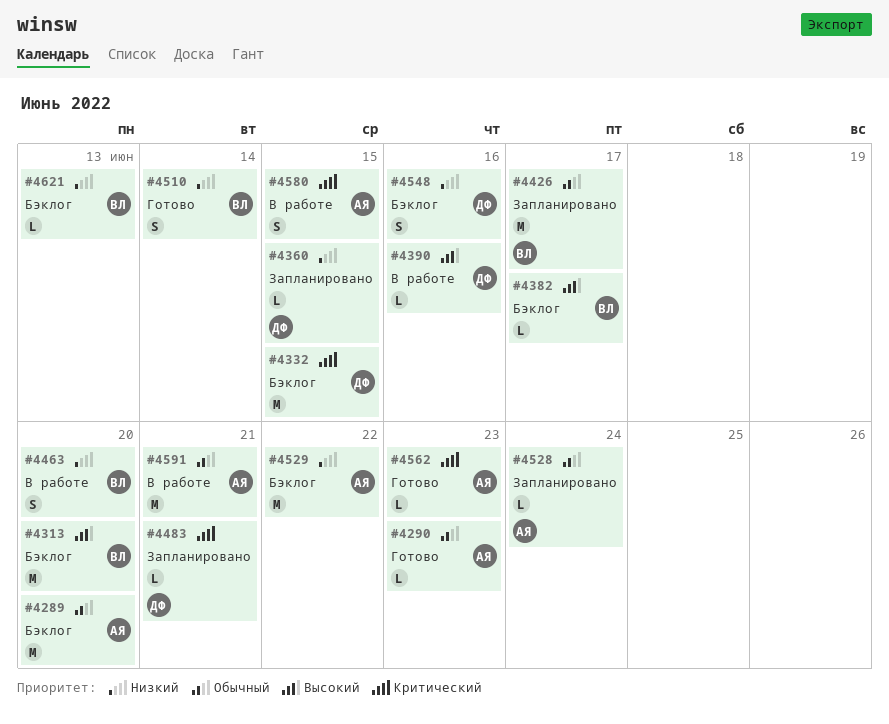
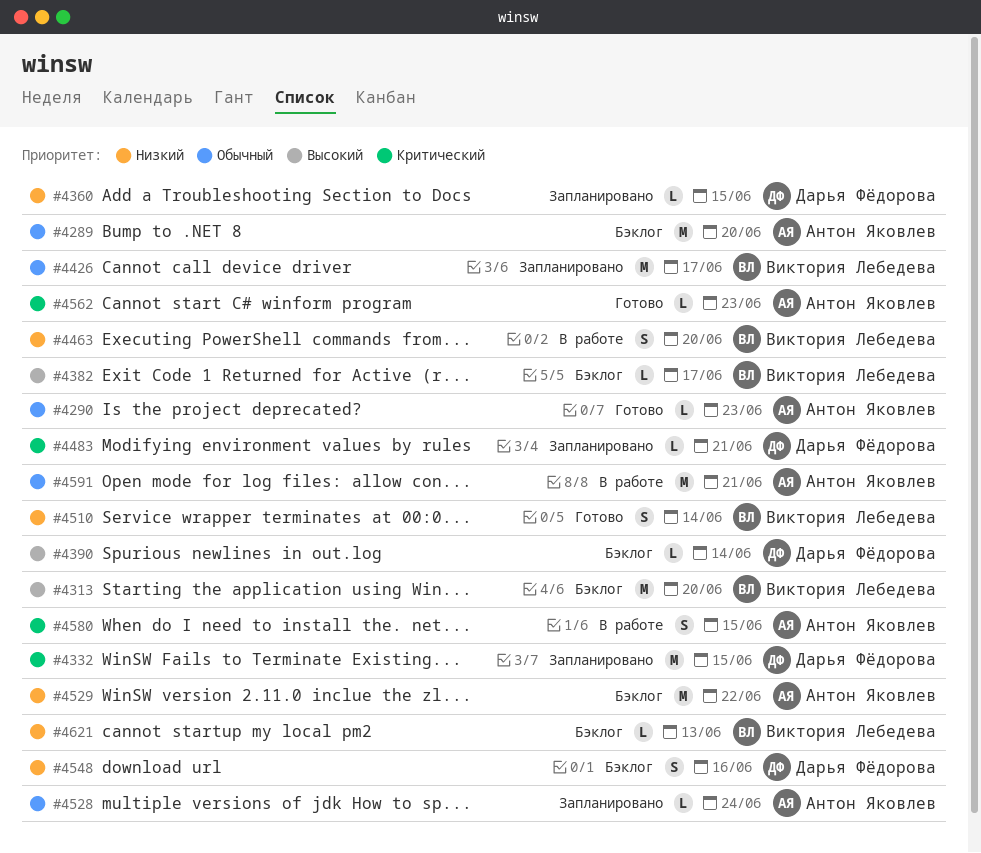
#4332, status: Бэклог -> Запланировано
#4390, status: В работе -> Бэклог
#4390, due: Jun 16 -> Jun 14

